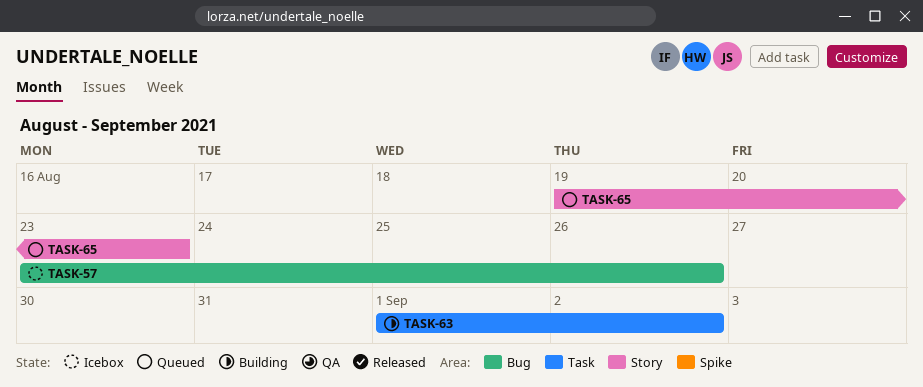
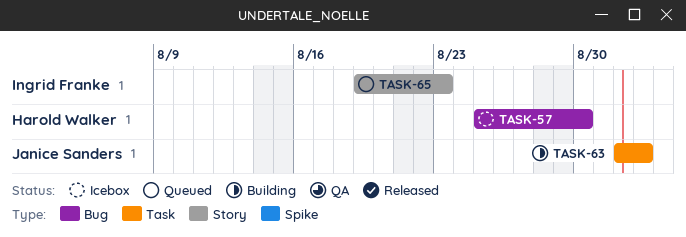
TASK-57, start: Aug 23 -> Aug 25
TASK-57, due: Aug 26 -> Aug 30

